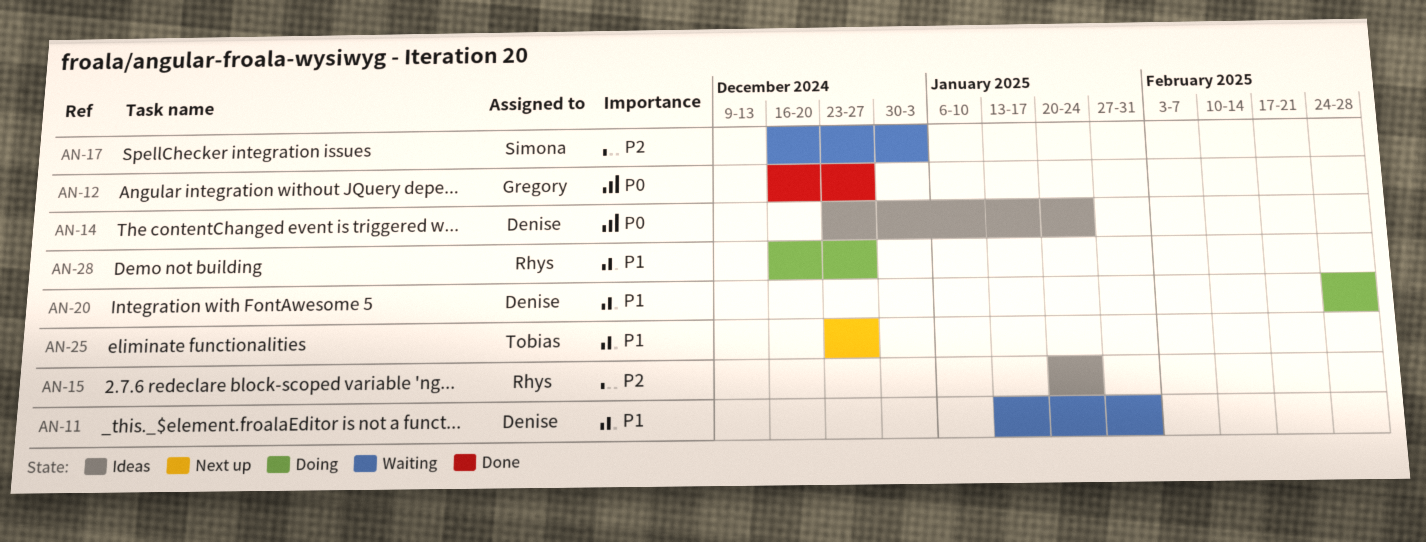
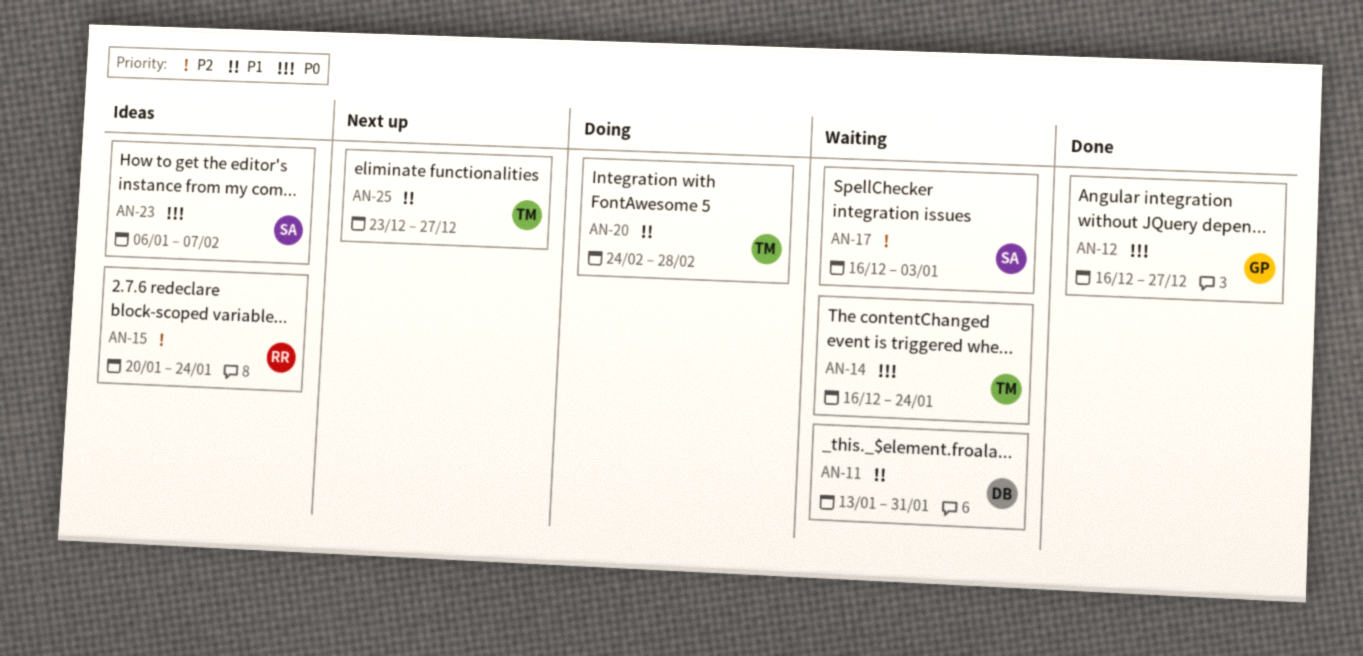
AN-14, status: Ideas -> Waiting
AN-14, owner: Denise -> Tobias
AN-14, start: Dec 23 -> Dec 16
AN-20, owner: Denise -> Tobias
AN-23: none -> present
AN-28: present -> none

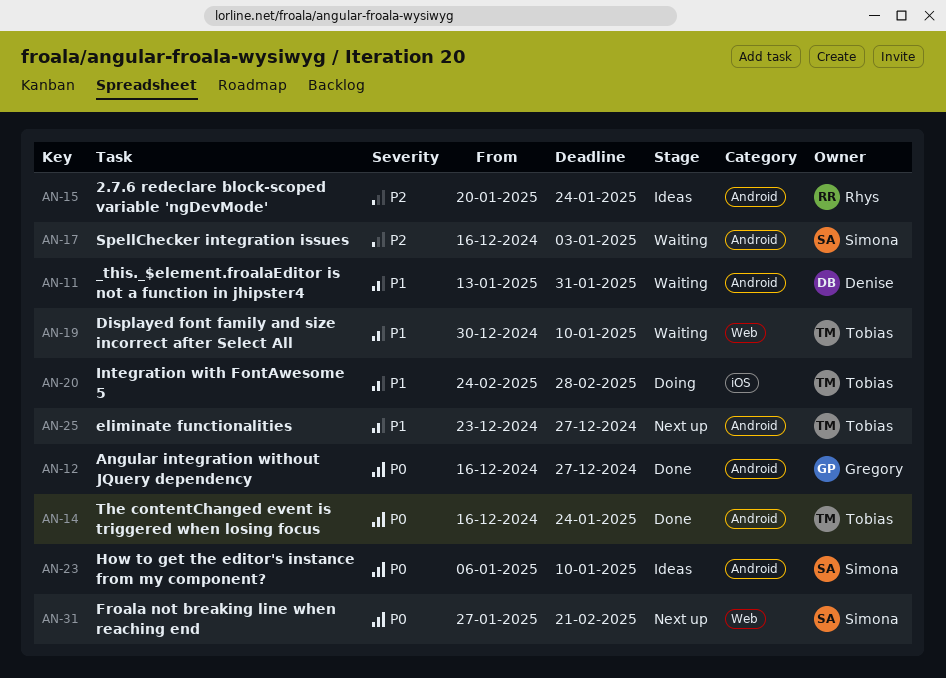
AN-14, status: Waiting -> Done
AN-19: none -> present
AN-23, due: Feb 7 -> Jan 10
AN-31: none -> present

